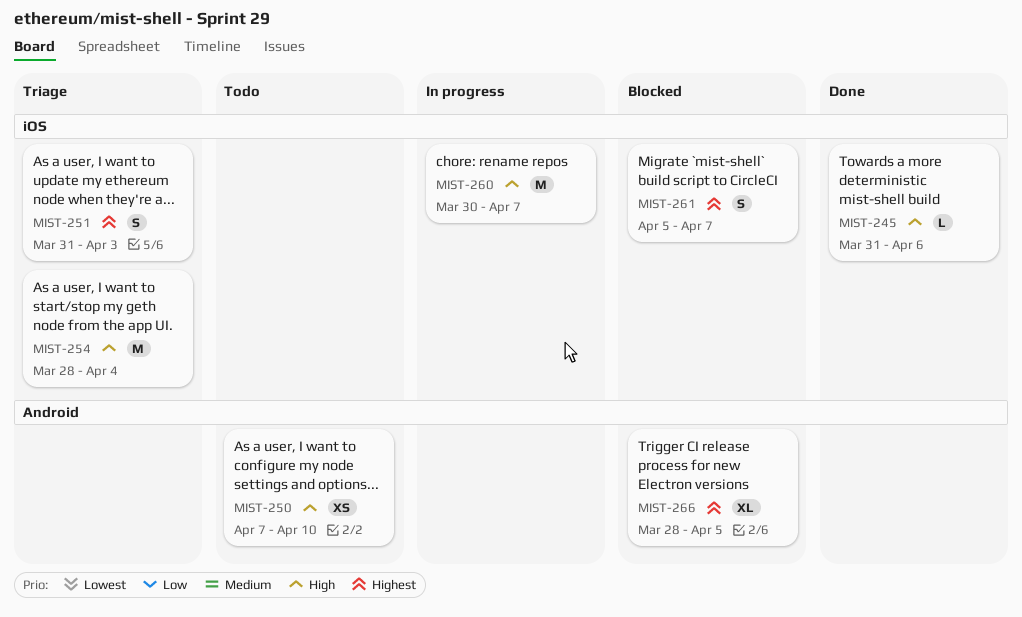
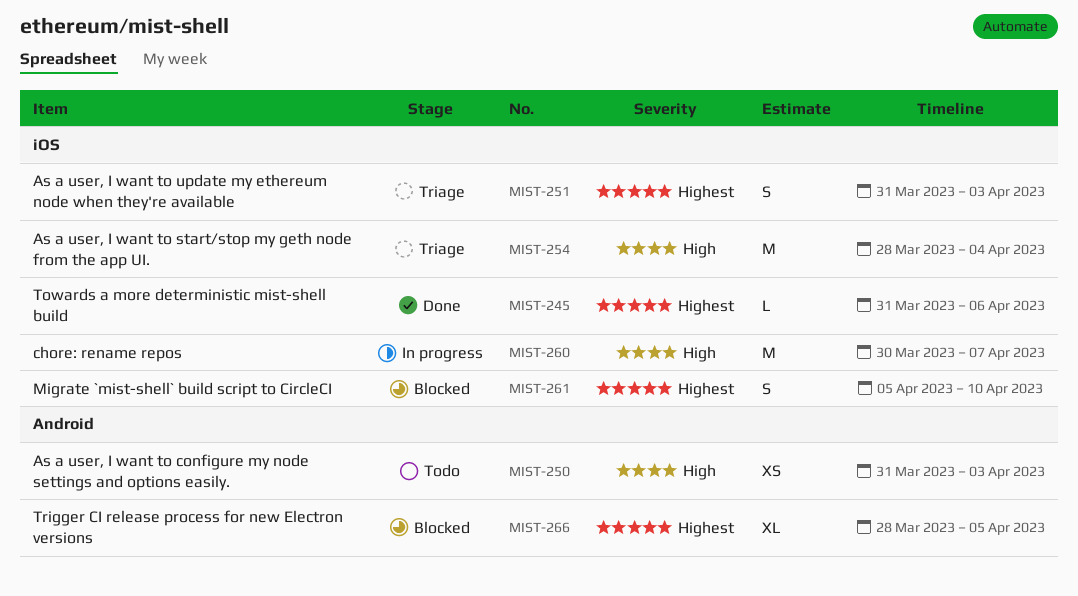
MIST-245, priority: High -> Highest
MIST-250, start: Apr 7 -> Mar 31
MIST-250, due: Apr 10 -> Apr 3
MIST-261, due: Apr 7 -> Apr 10

